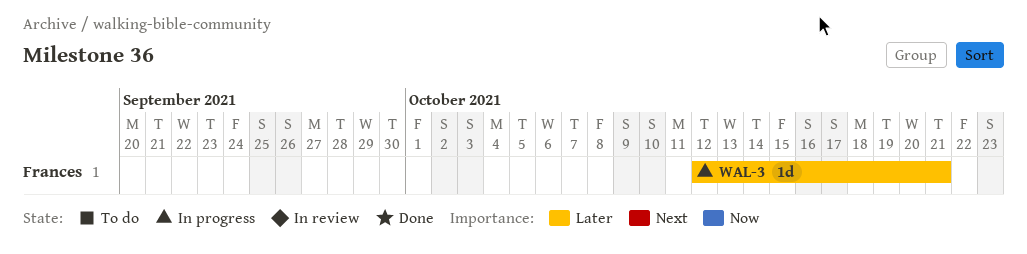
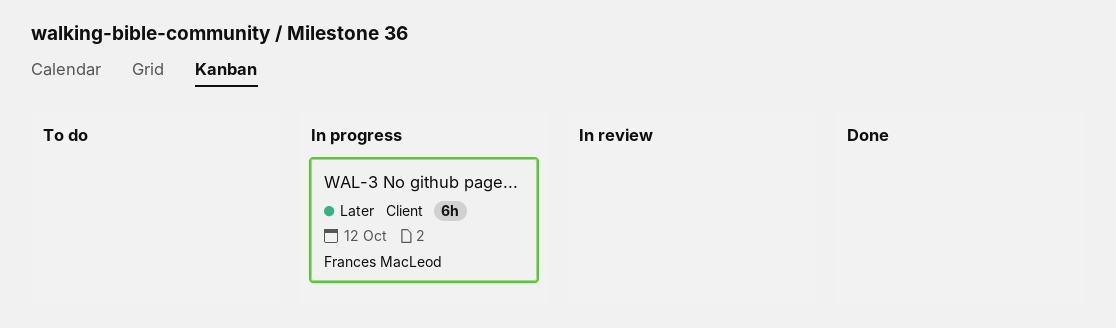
WAL-3, estimate: 1d -> 6h
WAL-3, due: Oct 21 -> Oct 12

